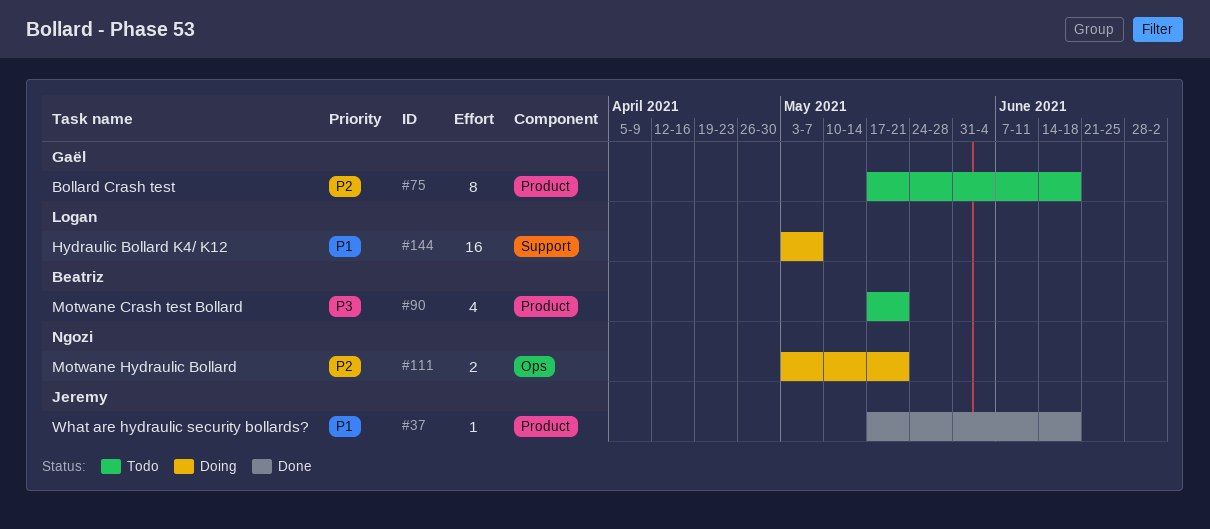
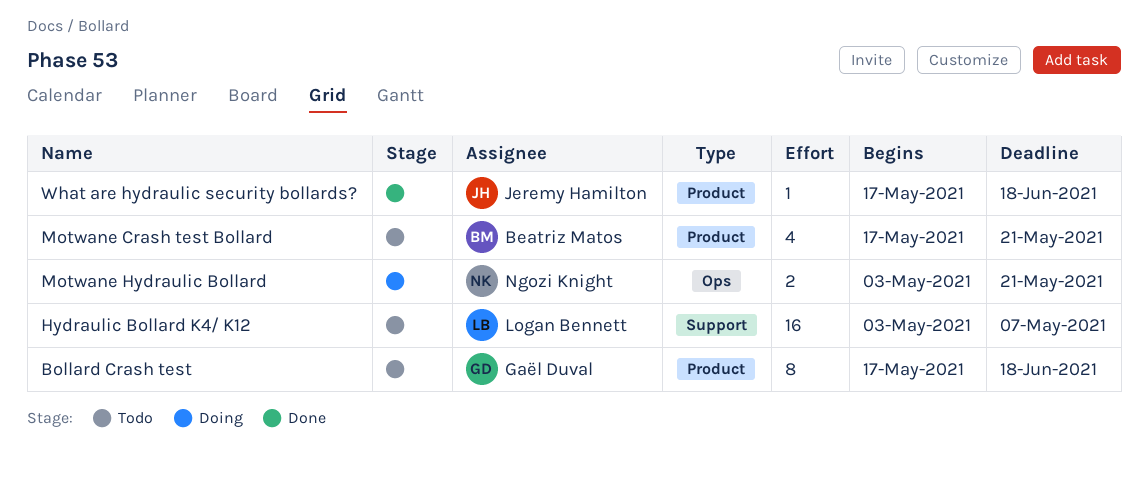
Hydraulic Bollard K4/ K12, status: Doing -> Todo

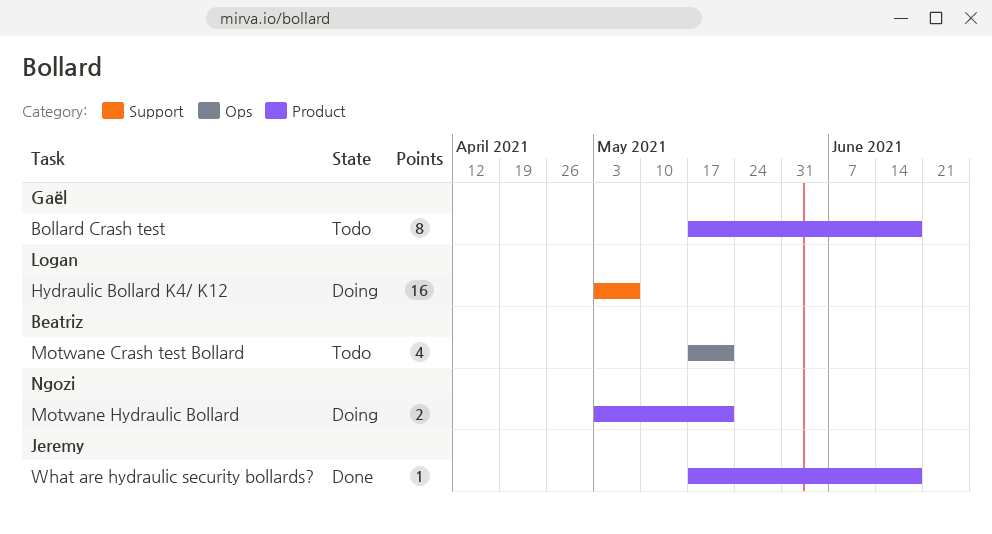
Hydraulic Bollard K4/ K12, status: Todo -> Doing
Motwane Crash test Bollard, label: Product -> Ops
Motwane Hydraulic Bollard, label: Ops -> Product

